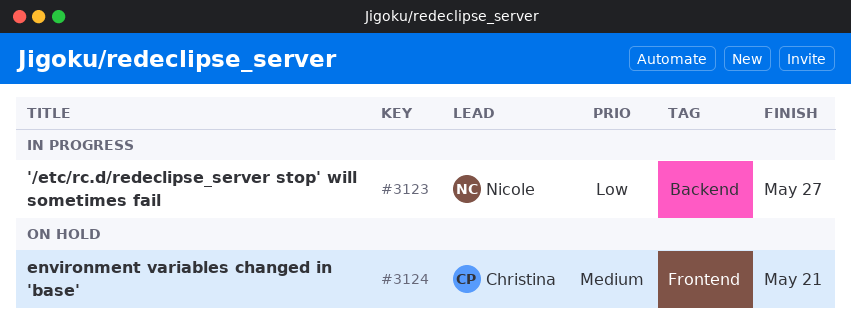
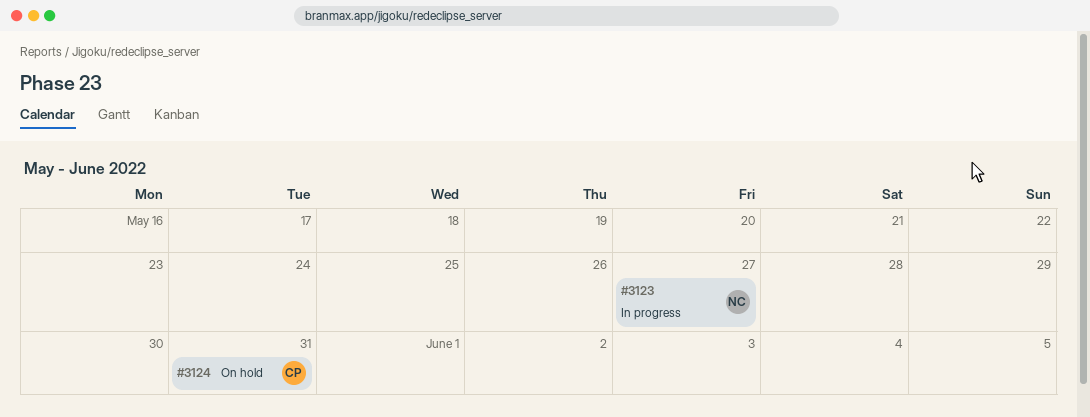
#3124, due: May 21 -> May 31

